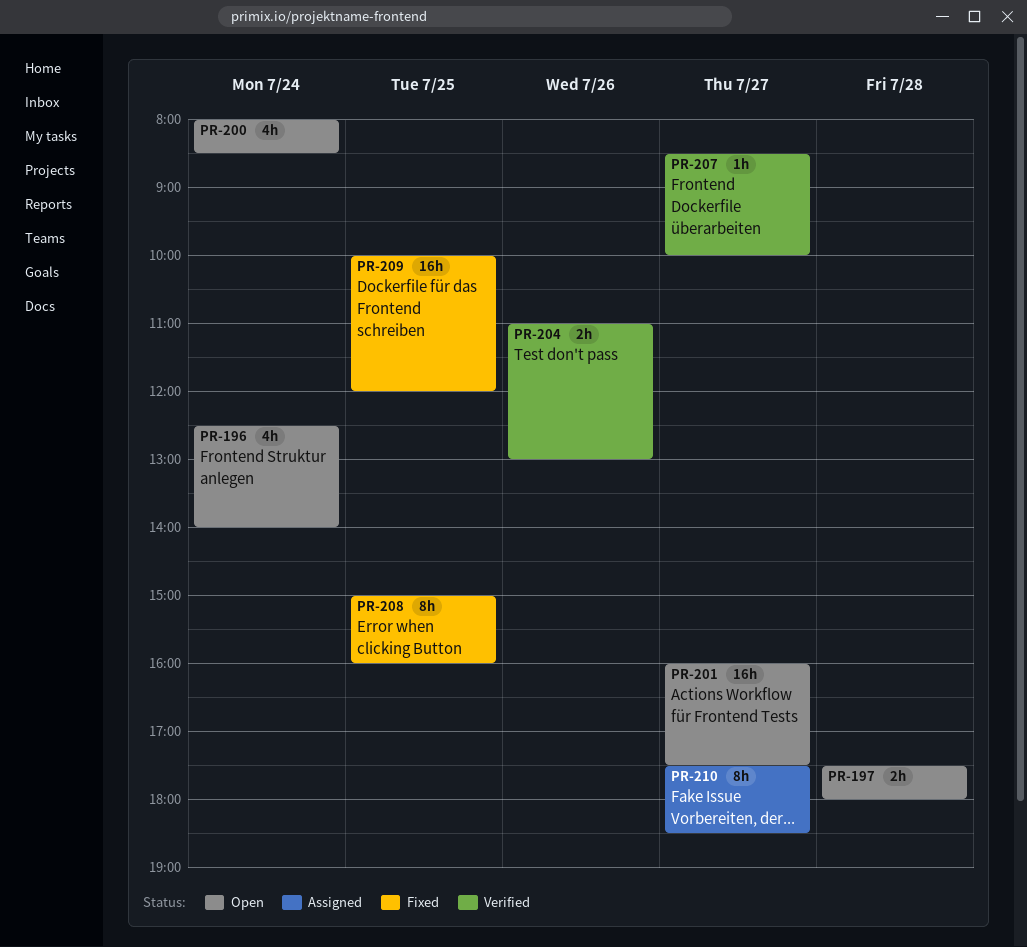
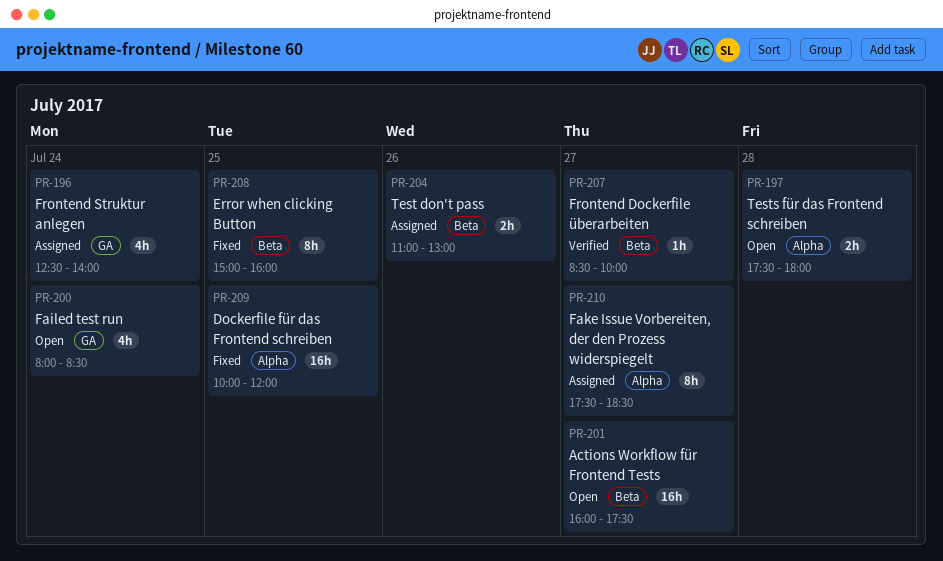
PR-196, status: Open -> Assigned
PR-204, status: Verified -> Assigned

